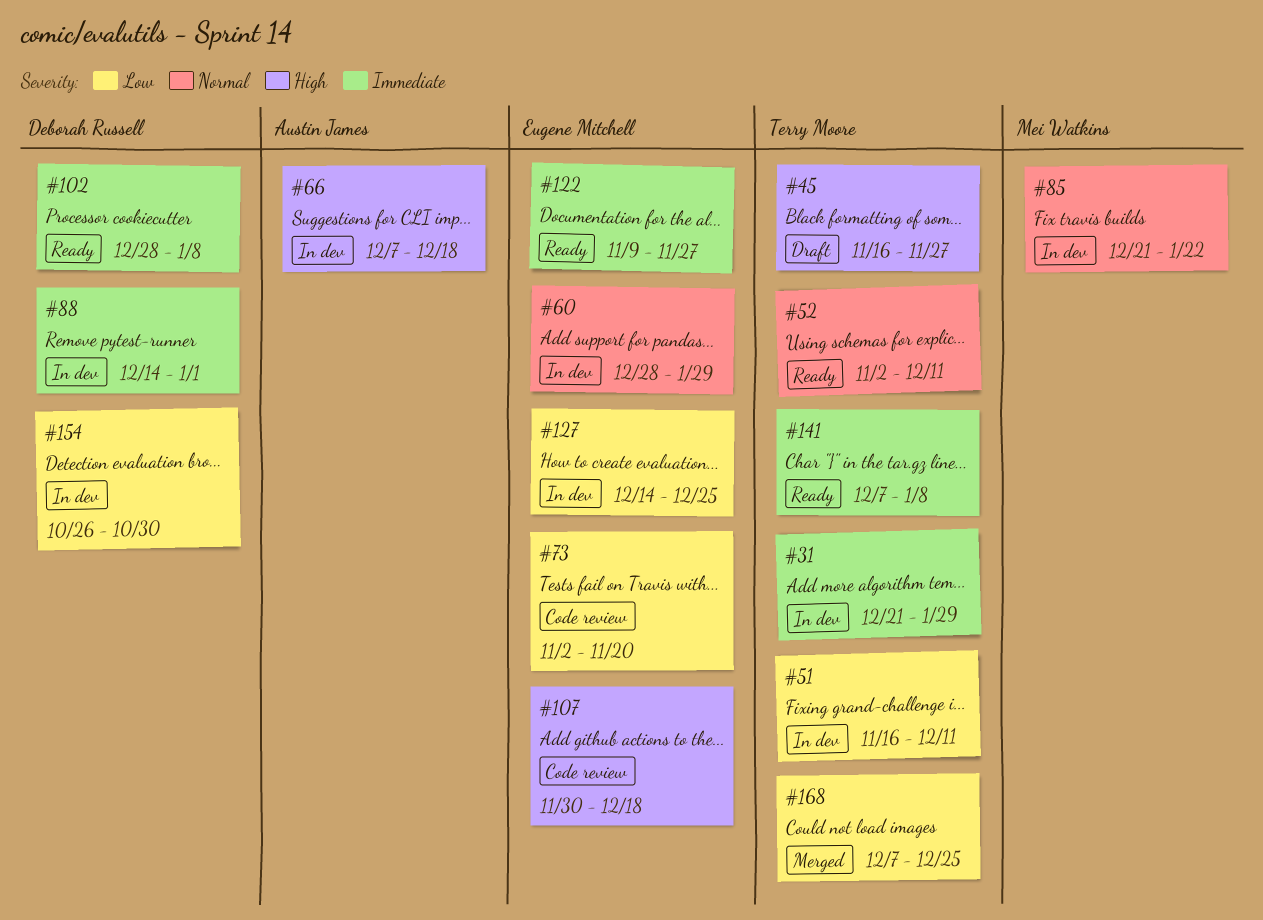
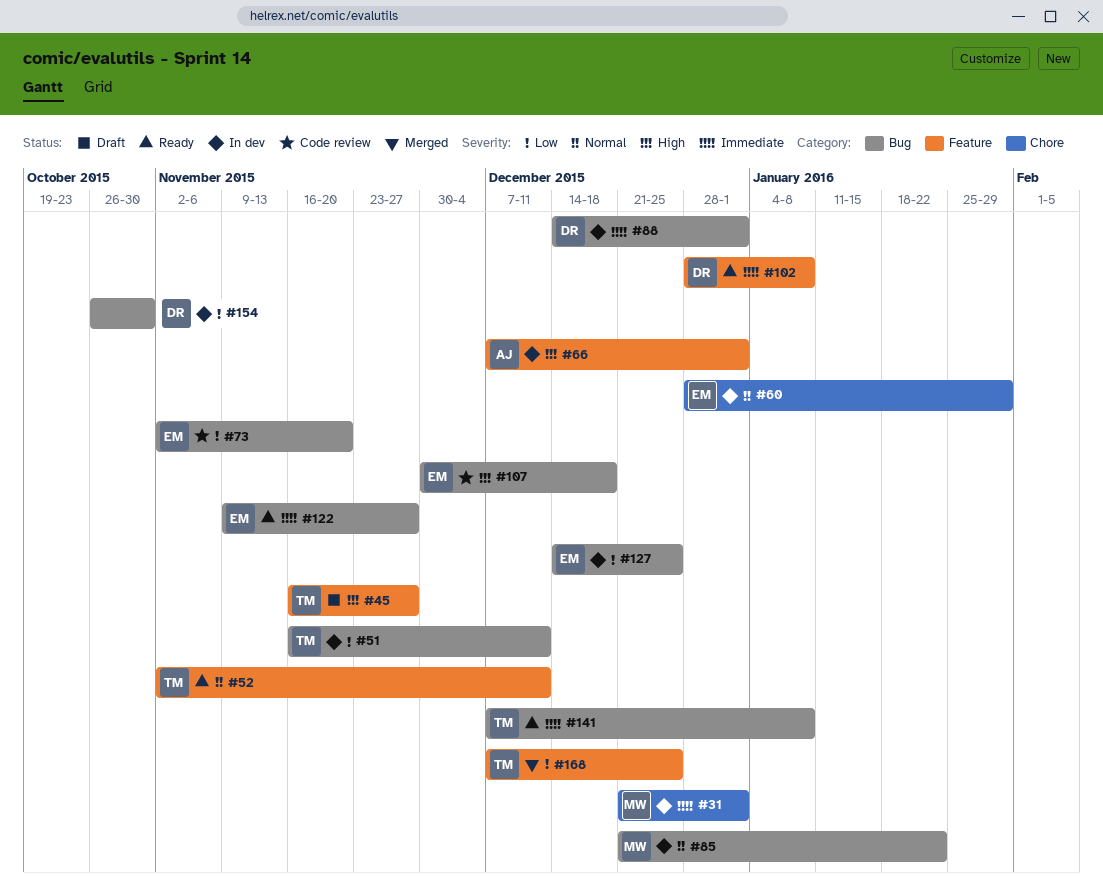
#31, owner: Terry Moore -> Mei Watkins
#31, due: Jan 29 -> Jan 1
#66, due: Dec 18 -> Jan 1

